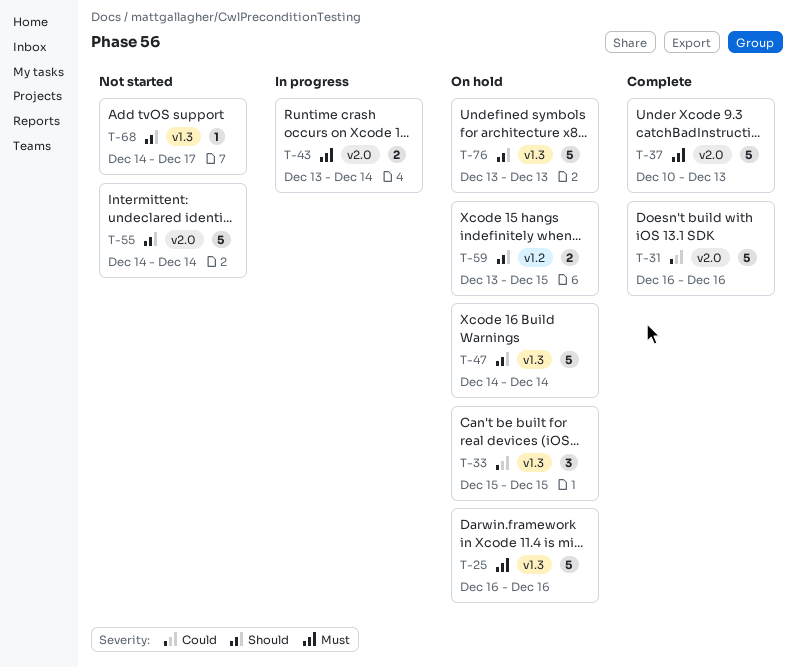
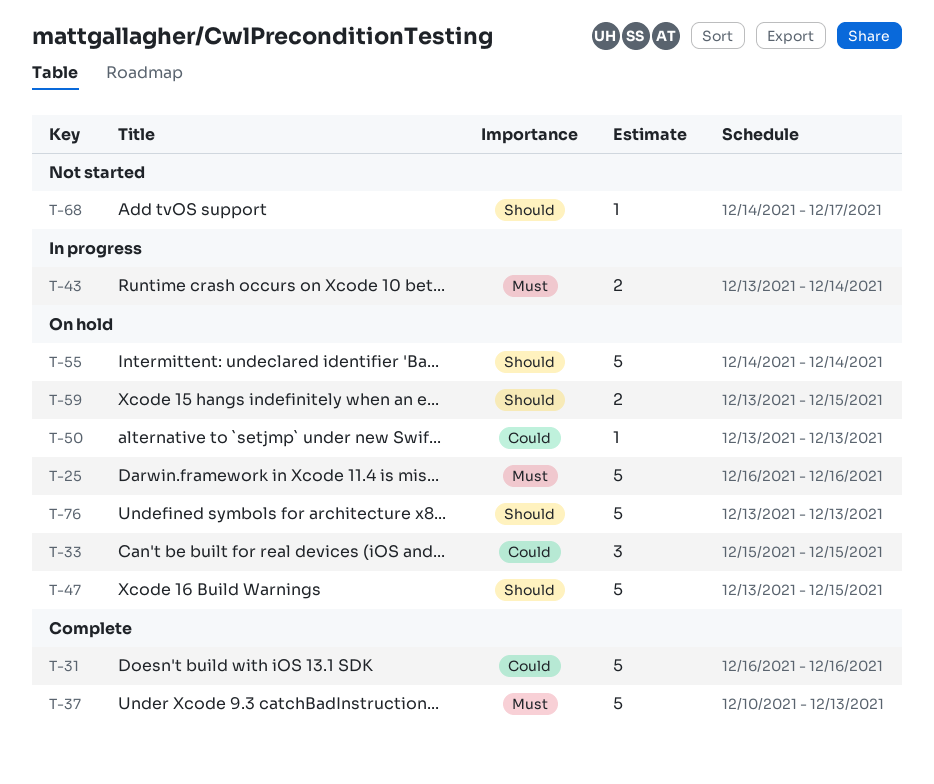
T-47, start: Dec 14 -> Dec 13
T-47, due: Dec 14 -> Dec 15
T-50: none -> present
T-55, status: Not started -> On hold

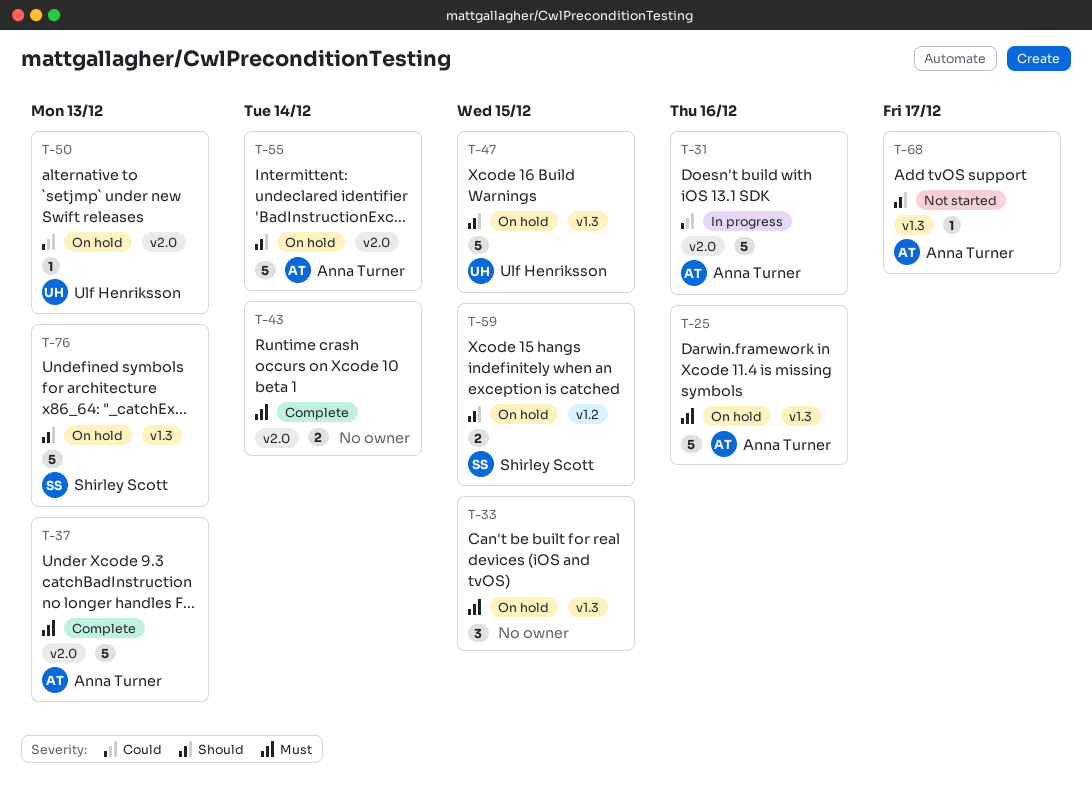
T-31, status: Complete -> In progress
T-33, priority: Could -> Must
T-43, status: In progress -> Complete

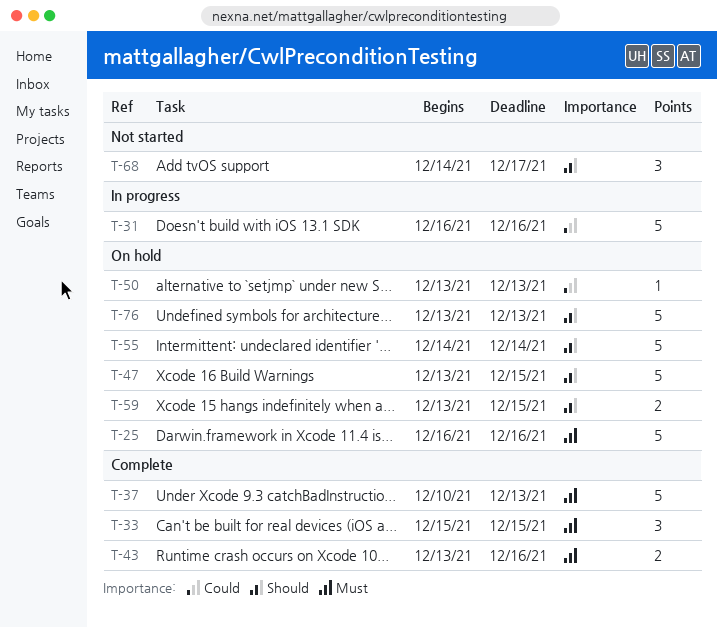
T-33, status: On hold -> Complete
T-43, due: Dec 14 -> Dec 16
T-68, estimate: 1 -> 3

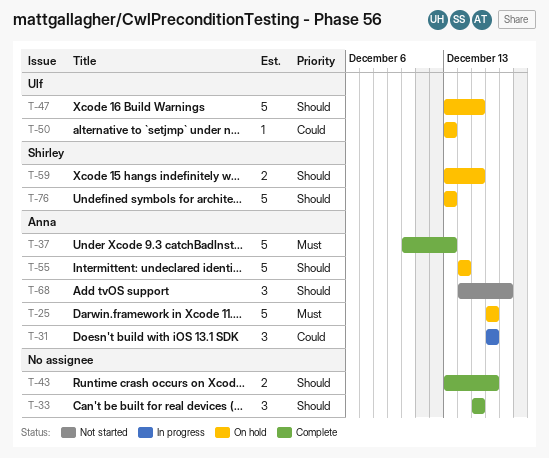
T-31, estimate: 5 -> 3
T-33, priority: Must -> Should
T-43, priority: Must -> Should

